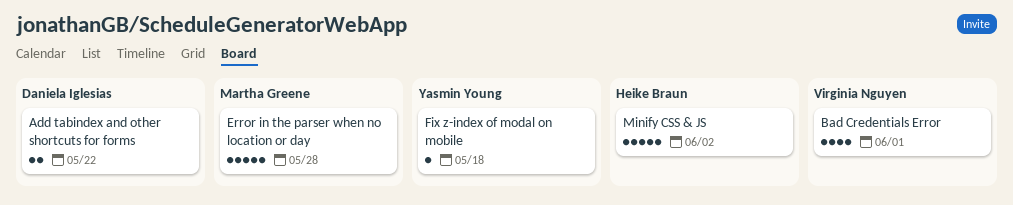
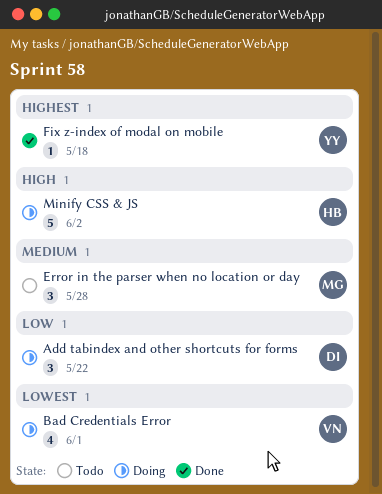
Add tabindex and other shortcuts for forms, estimate: 2 -> 3
Error in the parser when no location or day, estimate: 5 -> 3

